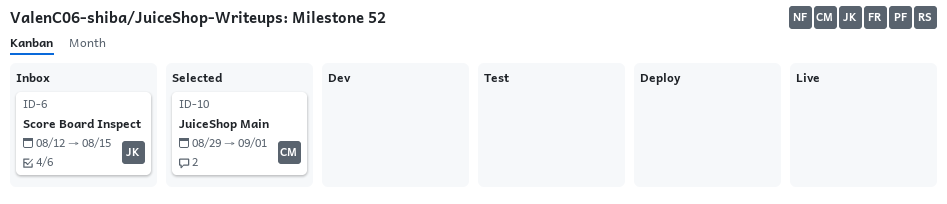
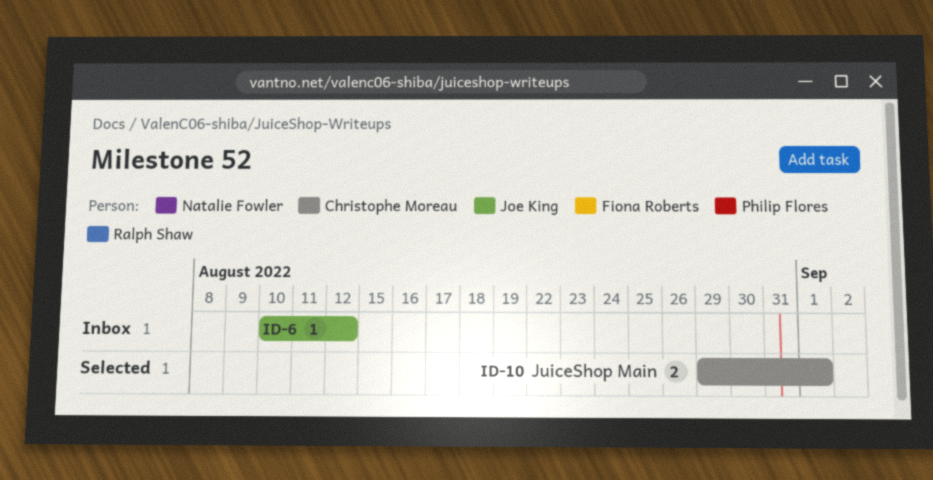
ID-6, start: Aug 12 -> Aug 10
ID-6, due: Aug 15 -> Aug 12

